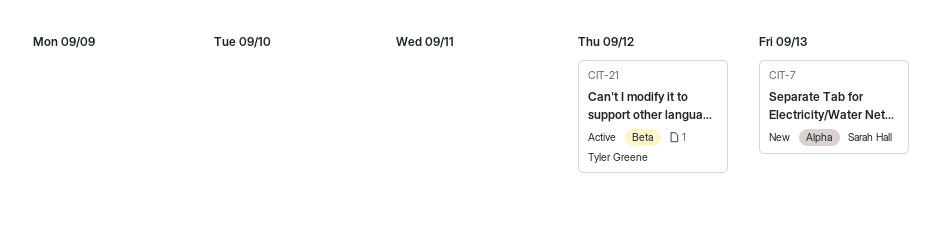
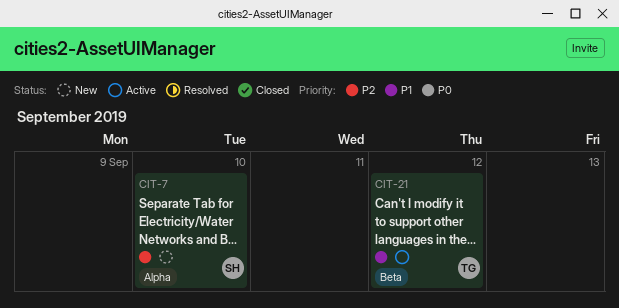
CIT-7, due: Sep 13 -> Sep 10

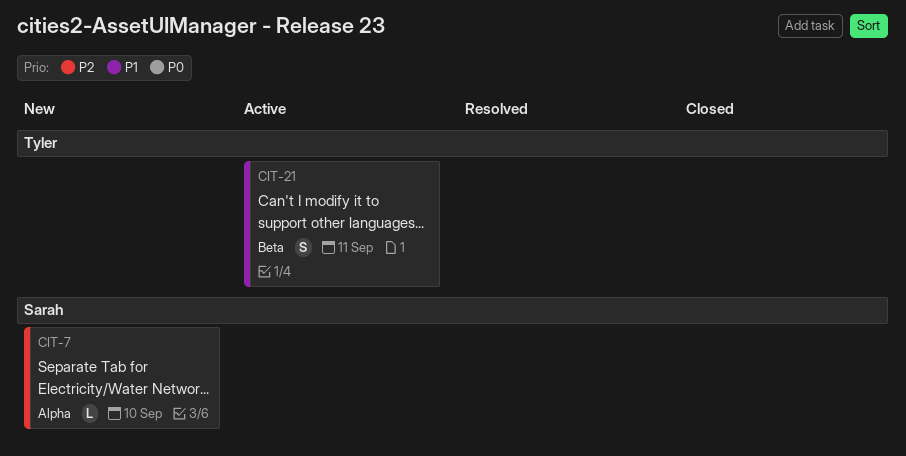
CIT-21, due: Sep 12 -> Sep 11

